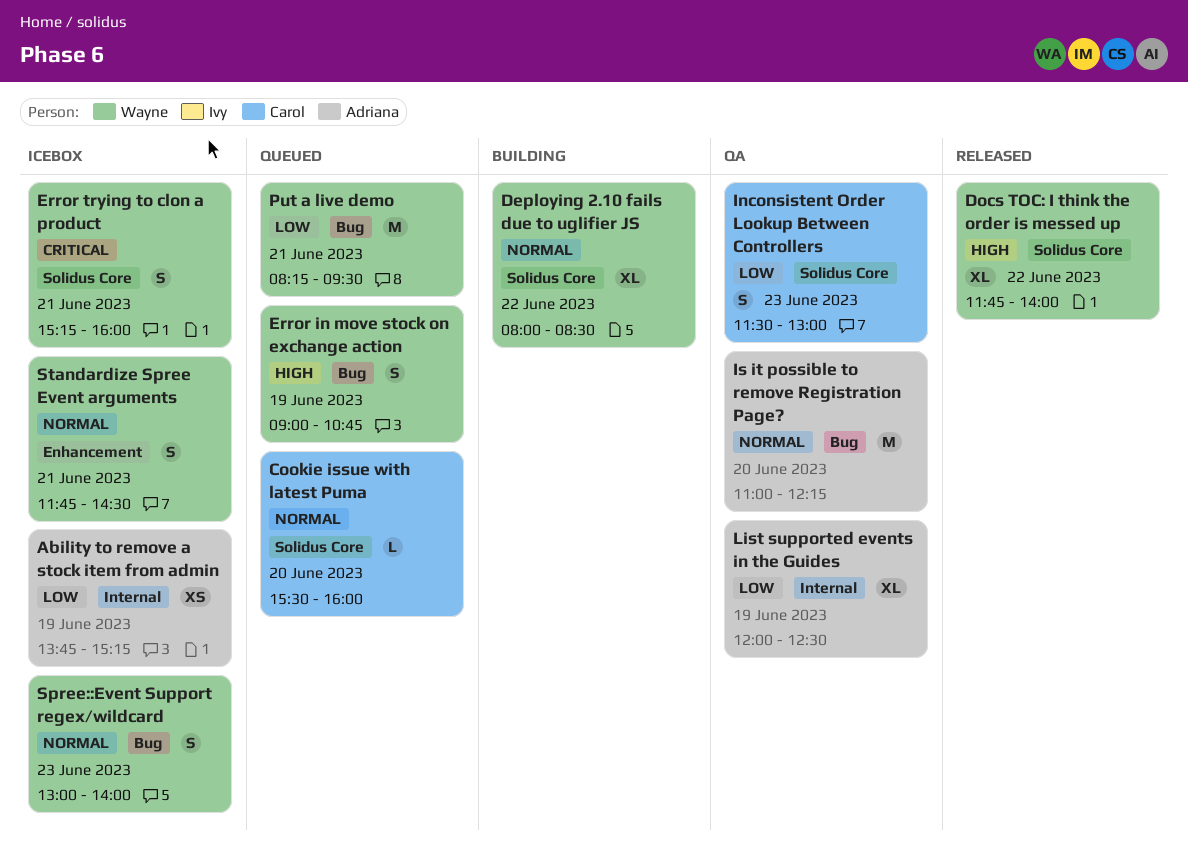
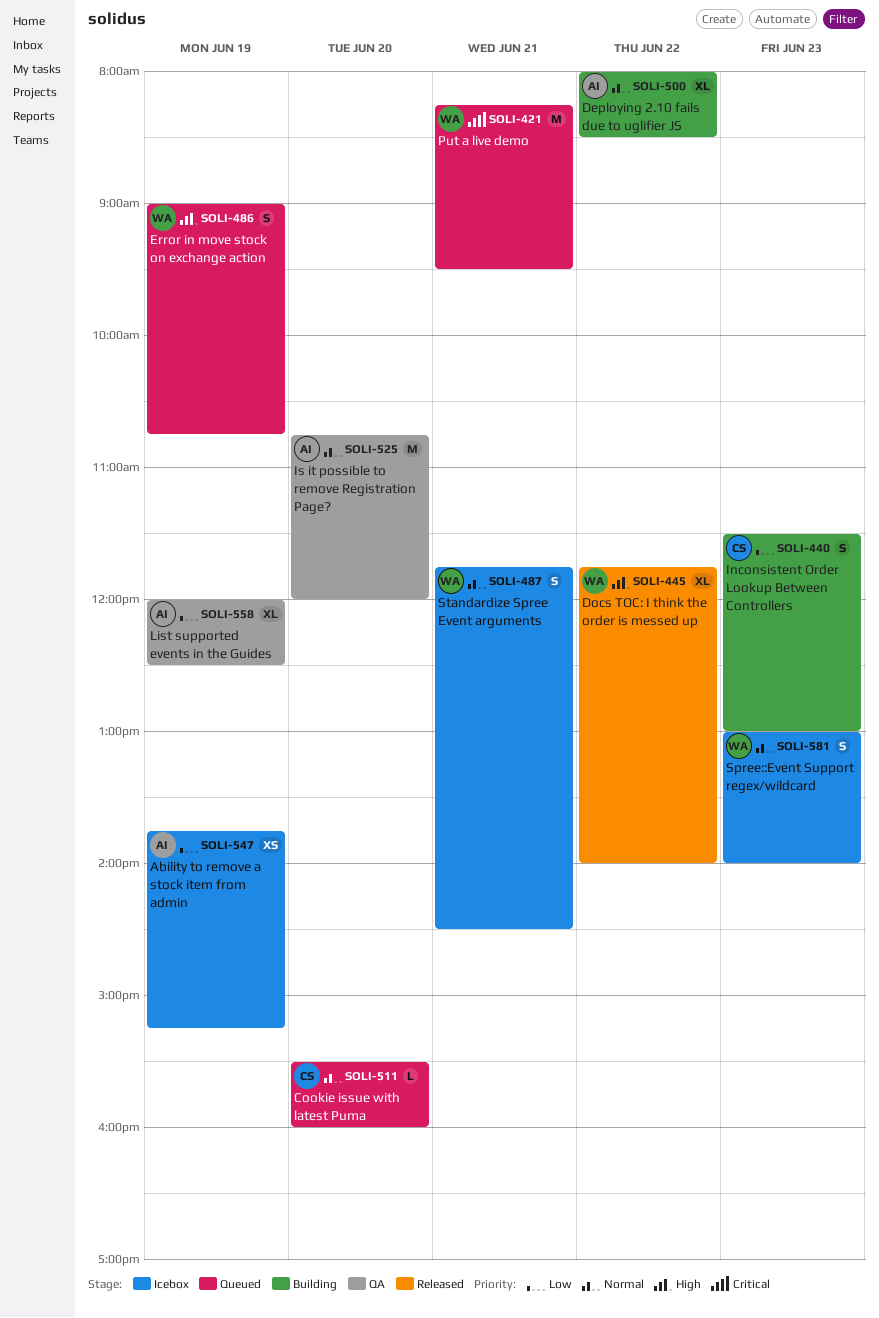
Deploying 2.10 fails due to uglifier JS, owner: Wayne -> Adriana
Error trying to clon a product: present -> none
Inconsistent Order Lookup Between Controllers, status: QA -> Building
Is it possible to remove Registration Page?, begins: 11:00 -> 10:45
Is it possible to remove Registration Page?, ends: 12:15 -> 12:00
Put a live demo, priority: Low -> Critical

